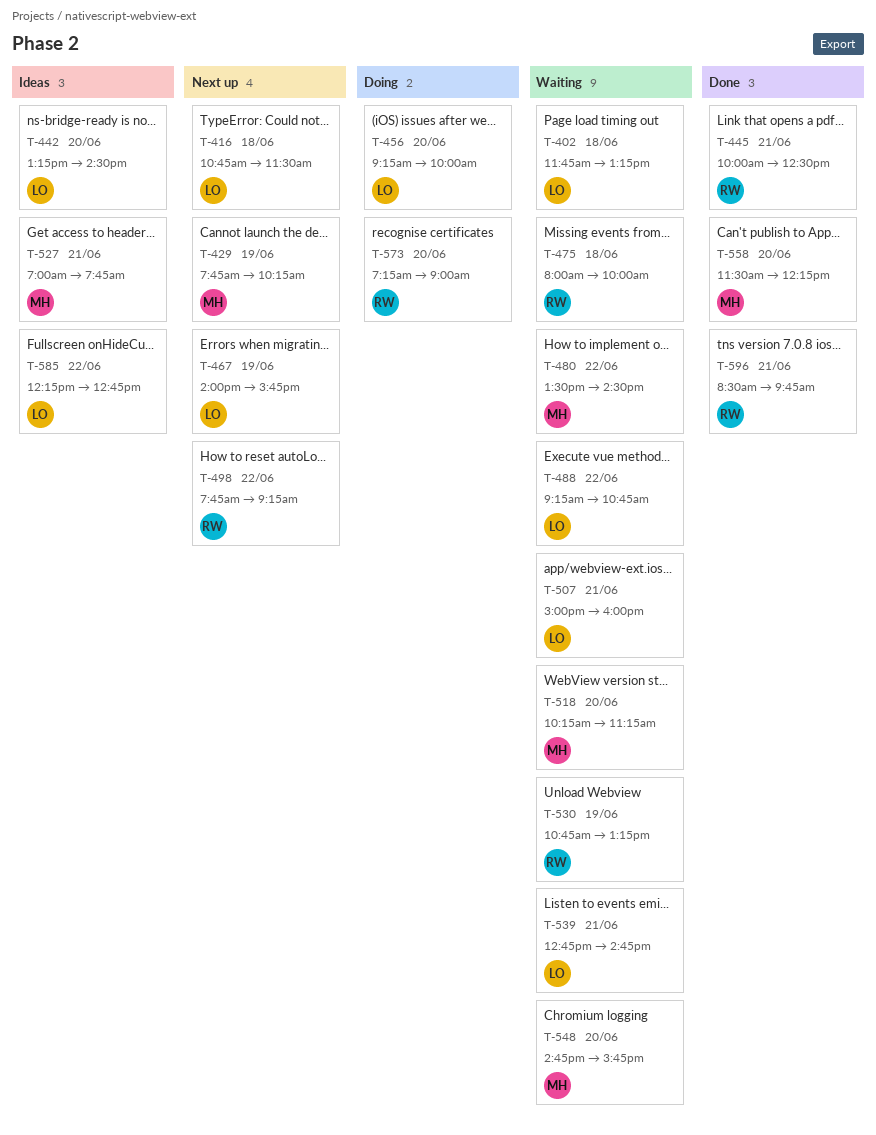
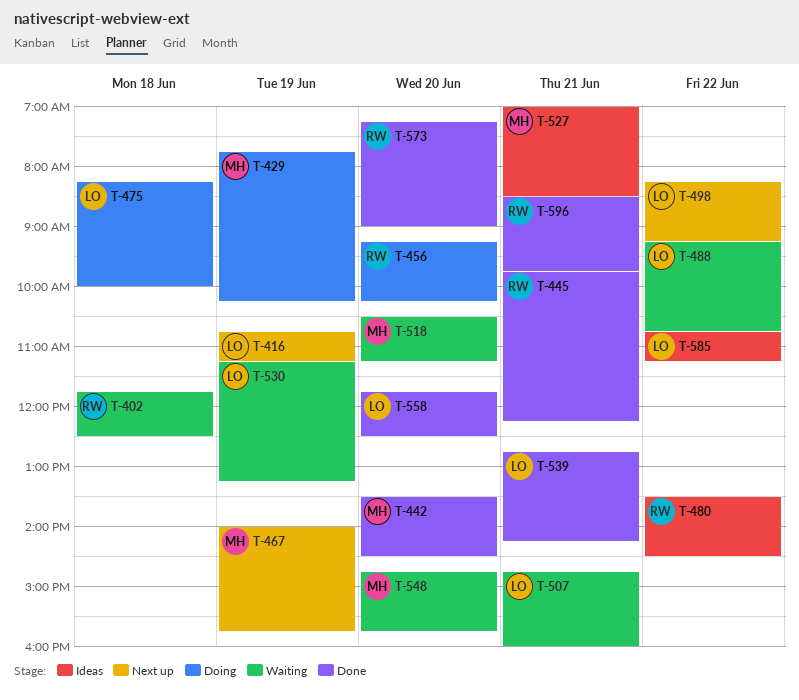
T-402, owner: LO -> RW
T-402, ends: 13:15 -> 12:30
T-416, day: Jun 18 -> Jun 19
T-416, ends: 11:30 -> 11:15
T-429, status: Next up -> Doing
T-442, status: Ideas -> Done
T-442, owner: LO -> MH
T-442, begins: 13:15 -> 13:30
T-445, begins: 10:00 -> 09:45
T-445, ends: 12:30 -> 12:15
T-456, owner: LO -> RW
T-456, ends: 10:00 -> 10:15
T-467, owner: LO -> MH
T-475, status: Waiting -> Doing
T-475, owner: RW -> LO
T-475, begins: 08:00 -> 08:15
T-480, status: Waiting -> Ideas
T-480, owner: MH -> RW
T-498, owner: RW -> LO
T-498, begins: 07:45 -> 08:15
T-507, begins: 15:00 -> 14:45
T-518, begins: 10:15 -> 10:30
T-527, ends: 07:45 -> 08:30
T-530, owner: RW -> LO
T-530, begins: 10:45 -> 11:15
T-539, status: Waiting -> Done
T-539, ends: 14:45 -> 14:15
T-558, owner: MH -> LO
T-558, begins: 11:30 -> 11:45
T-558, ends: 12:15 -> 12:30
T-573, status: Doing -> Done
T-585, begins: 12:15 -> 10:45
T-585, ends: 12:45 -> 11:15

